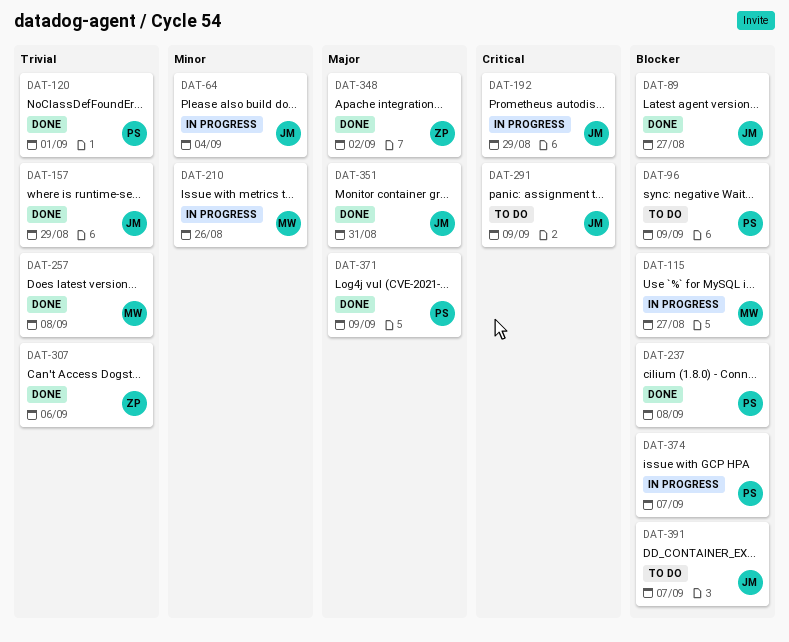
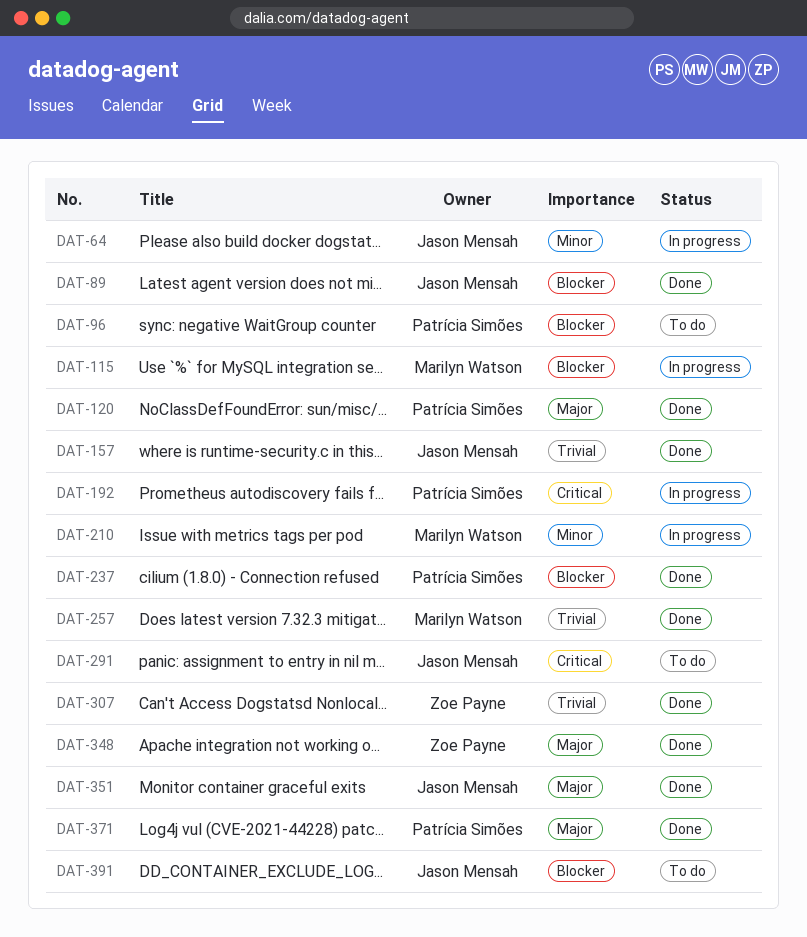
DAT-120, priority: Trivial -> Major
DAT-192, owner: Jason Mensah -> Patrícia Simões
DAT-374: present -> none

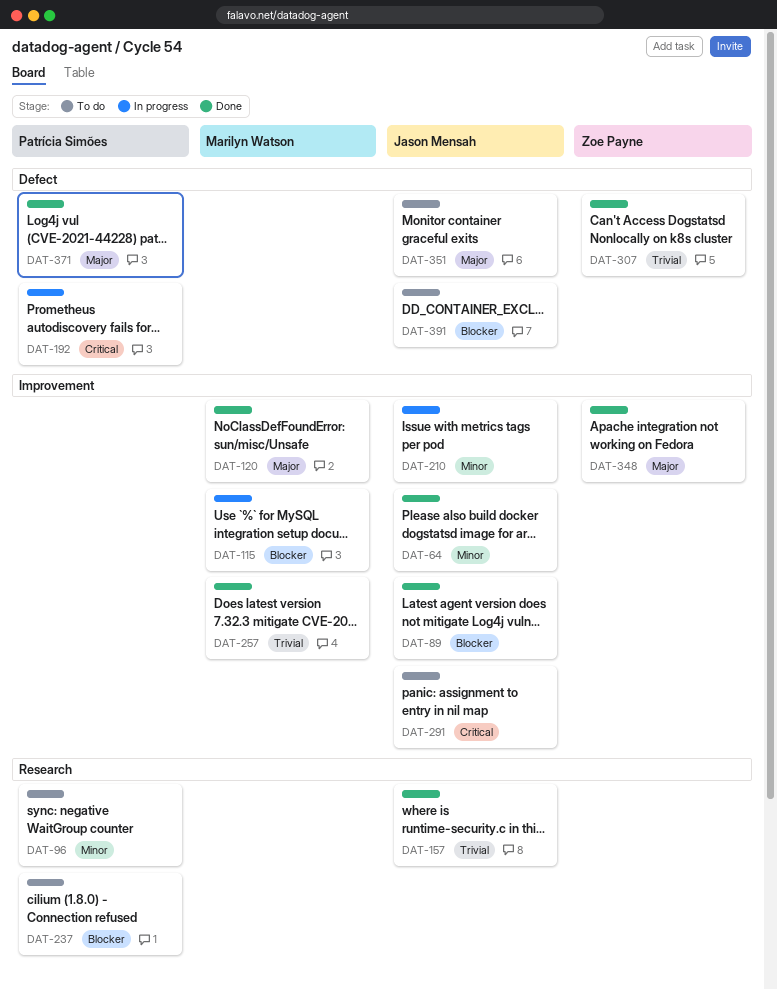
DAT-64, status: In progress -> Done
DAT-96, priority: Blocker -> Minor
DAT-120, owner: Patrícia Simões -> Marilyn Watson
DAT-210, owner: Marilyn Watson -> Jason Mensah
DAT-237, status: Done -> To do
DAT-351, status: Done -> To do

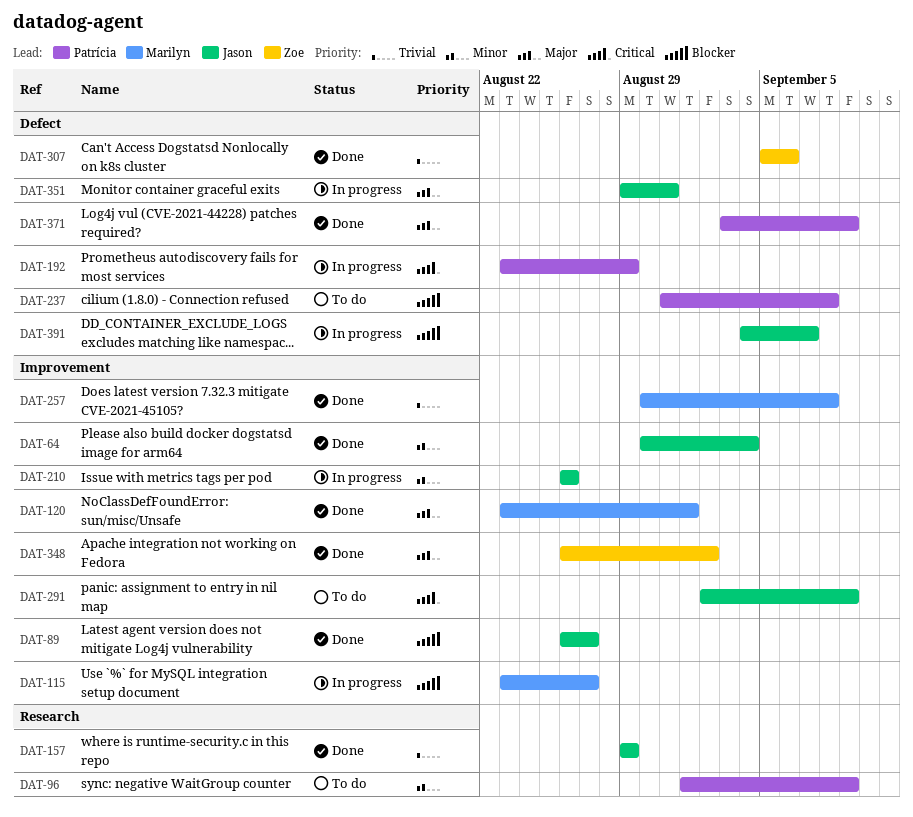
DAT-237, label: Research -> Defect
DAT-351, status: To do -> In progress
DAT-391, status: To do -> In progress

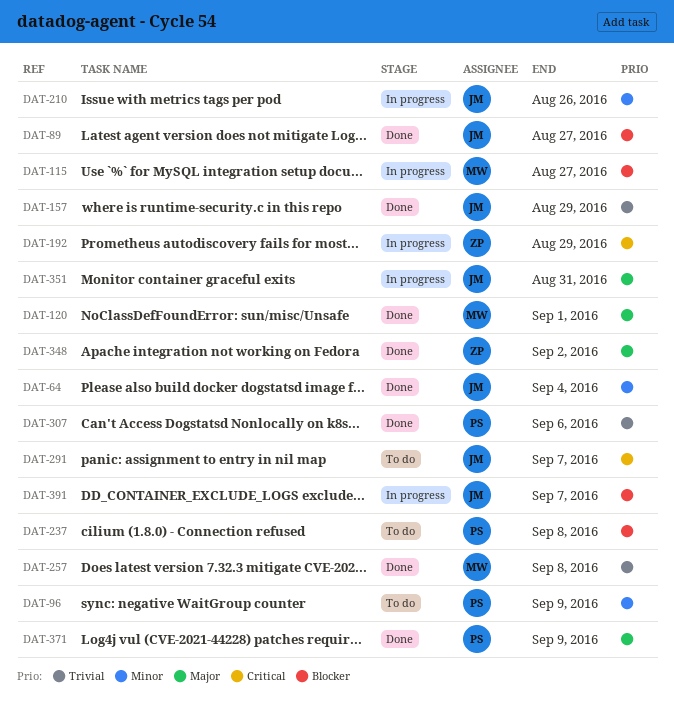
DAT-192, owner: Patrícia -> Zoe
DAT-291, due: Sep 9 -> Sep 7
DAT-307, owner: Zoe -> Patrícia

